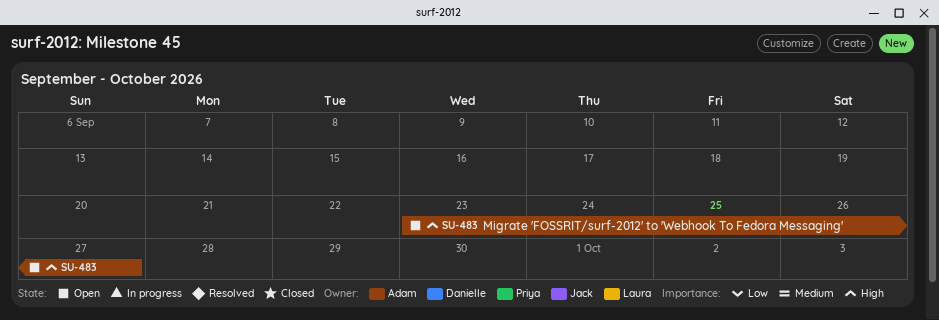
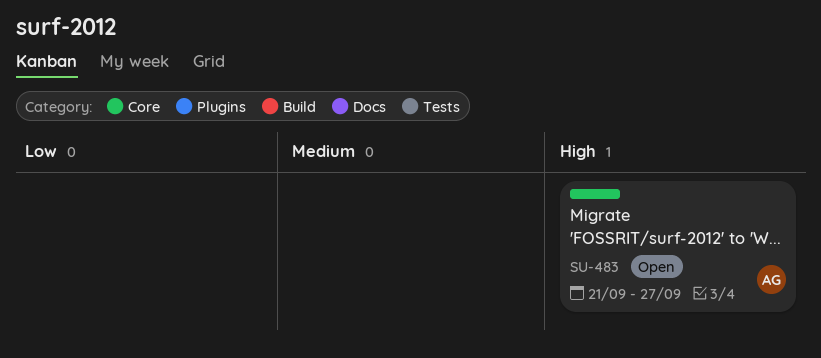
SU-483, start: Sep 23 -> Sep 21

